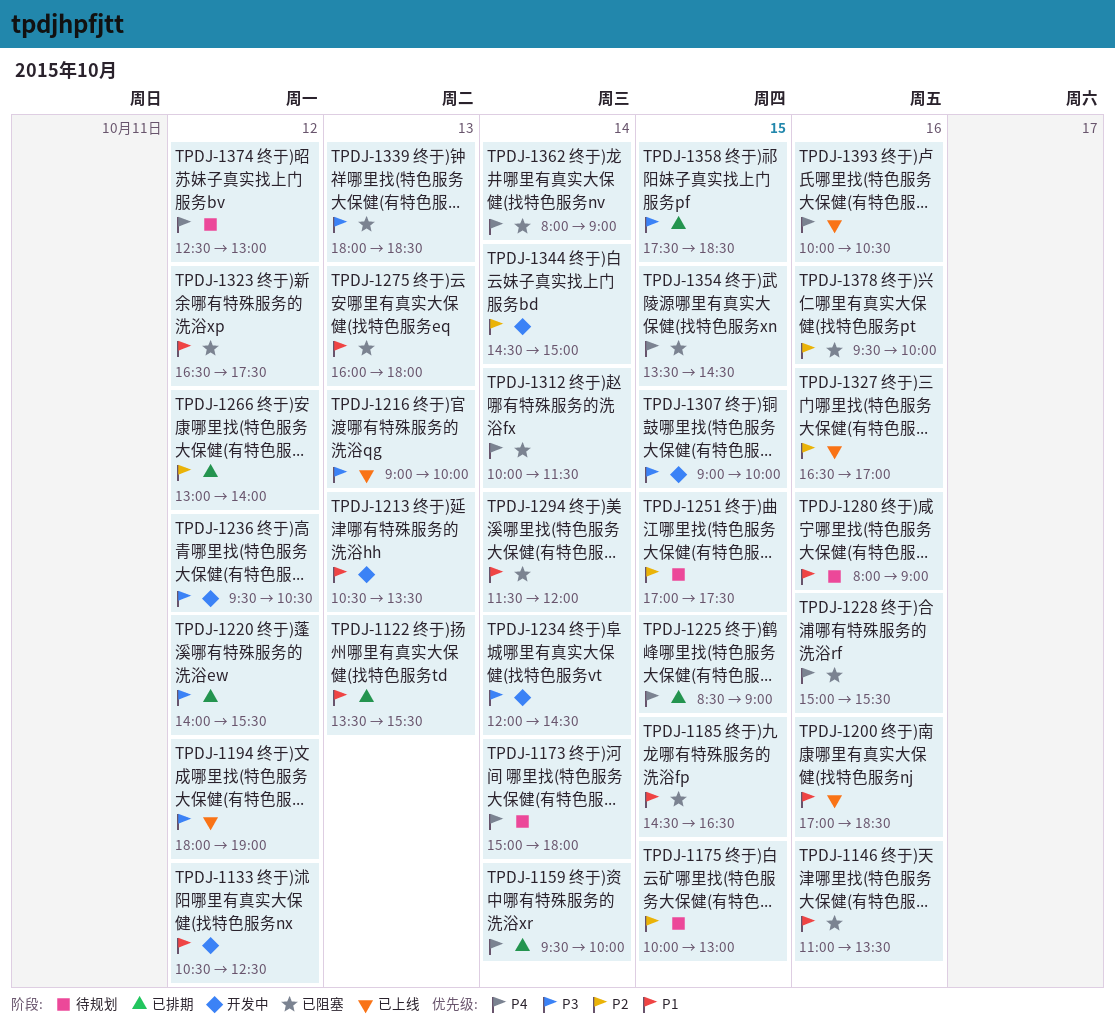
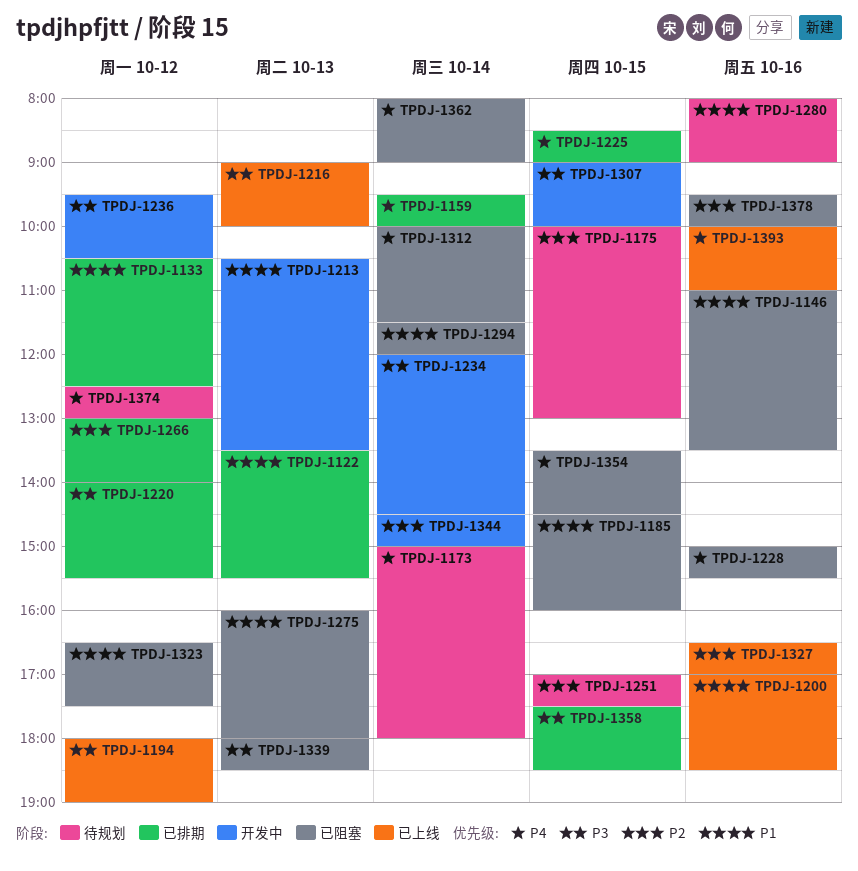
TPDJ-1133, status: 开发中 -> 已排期
TPDJ-1185, ends: 16:30 -> 16:00
TPDJ-1393, ends: 10:30 -> 11:00

